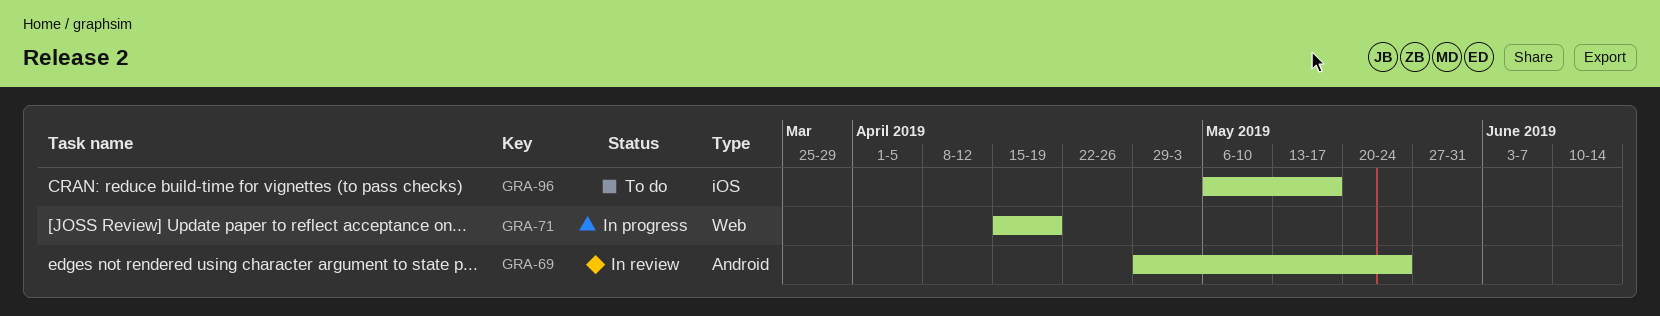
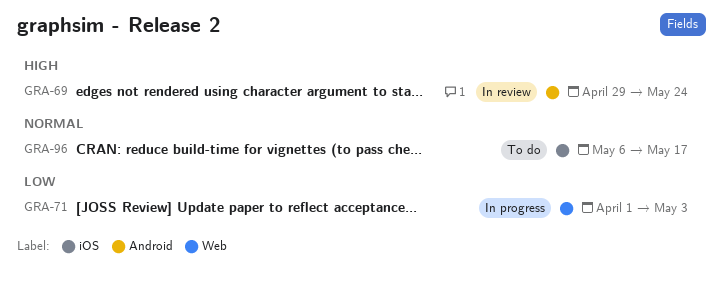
GRA-71, start: Apr 15 -> Apr 1
GRA-71, due: Apr 19 -> May 3

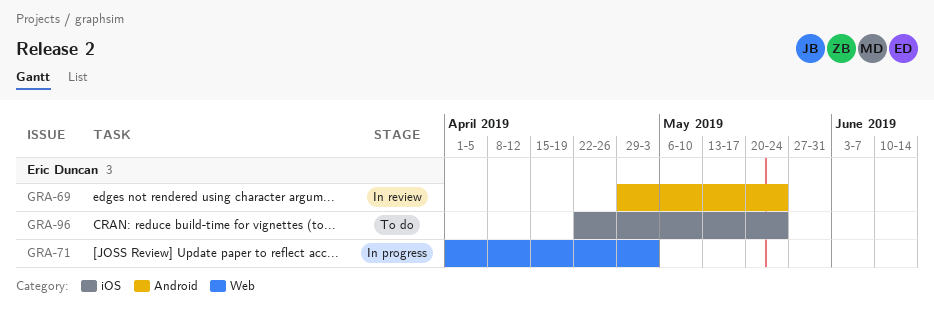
GRA-96, start: May 6 -> Apr 22
GRA-96, due: May 17 -> May 24

